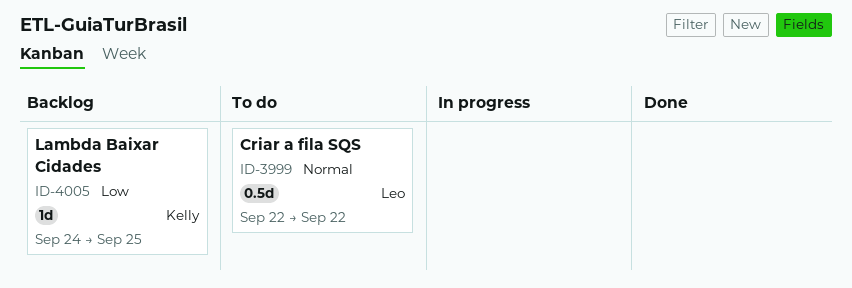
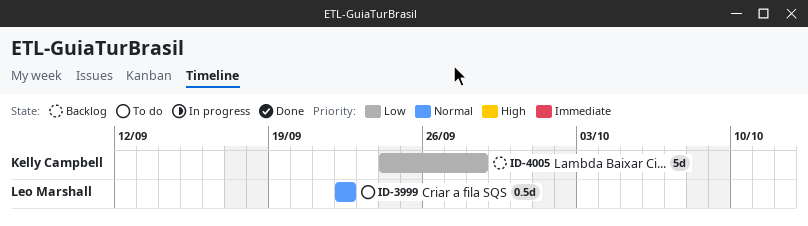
ID-4005, estimate: 1d -> 5d
ID-4005, due: Sep 25 -> Sep 28

